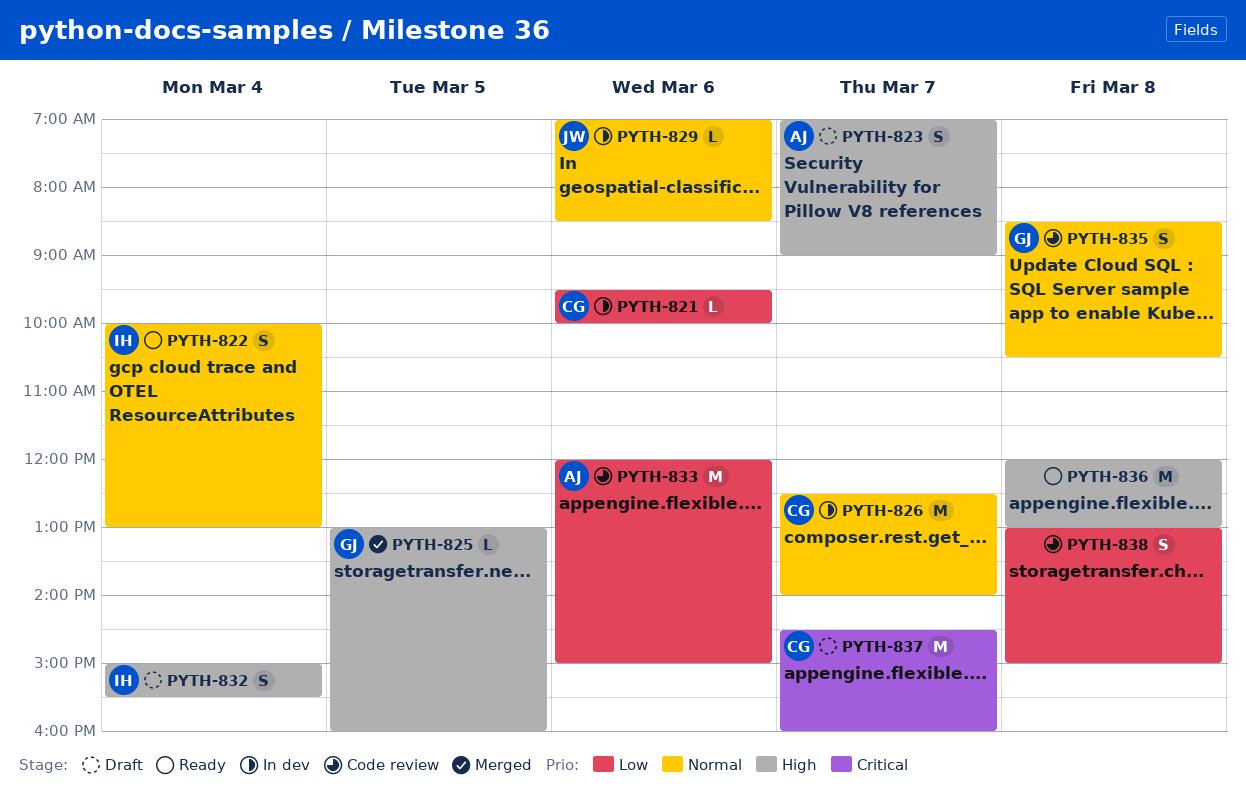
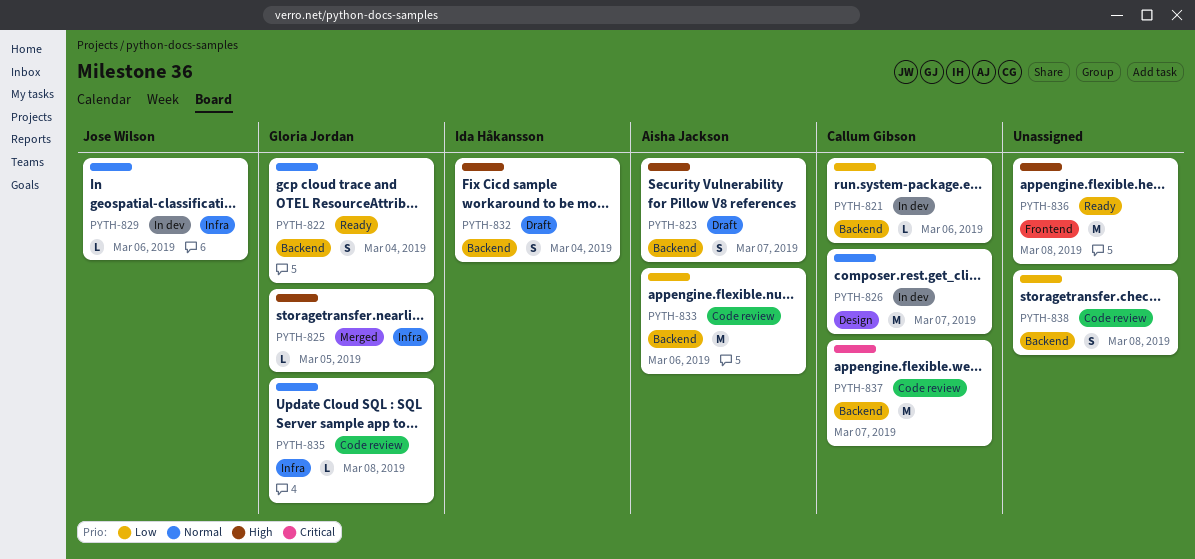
PYTH-822, owner: Ida Håkansson -> Gloria Jordan
PYTH-835, estimate: S -> L
PYTH-837, status: Draft -> Code review

